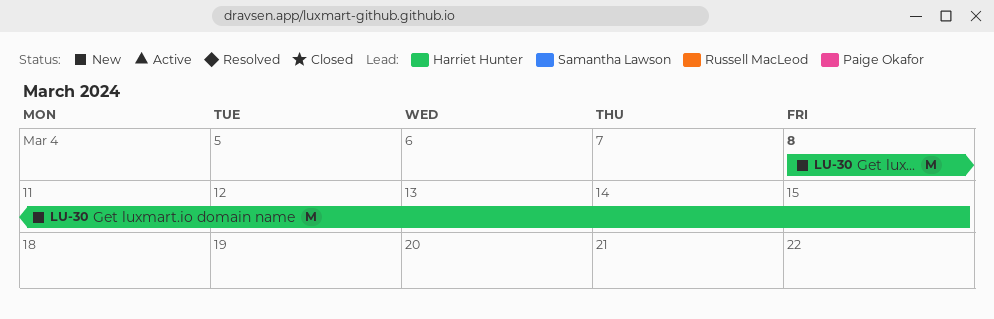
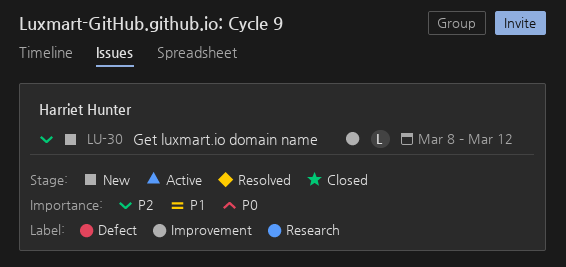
LU-30, estimate: M -> L
LU-30, due: Mar 15 -> Mar 12

